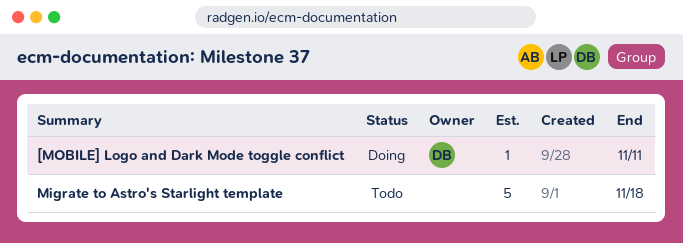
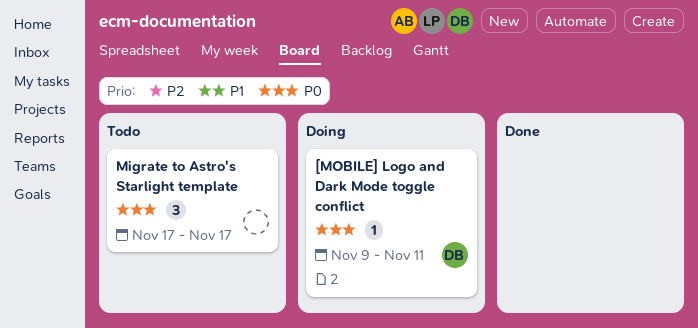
Migrate to Astro's Starlight template, estimate: 5 -> 3
Migrate to Astro's Starlight template, due: Nov 18 -> Nov 17

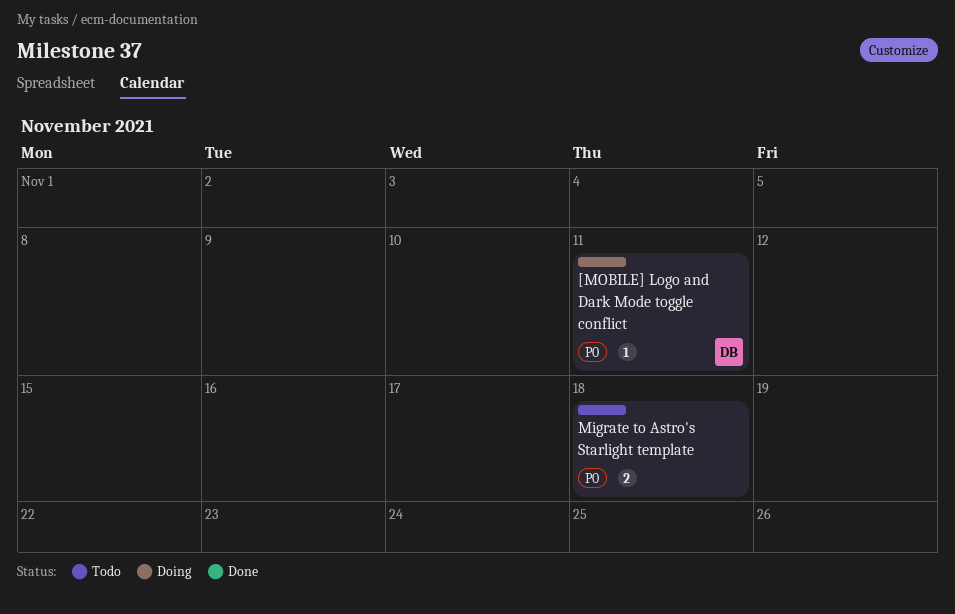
Migrate to Astro's Starlight template, estimate: 3 -> 2
Migrate to Astro's Starlight template, due: Nov 17 -> Nov 18

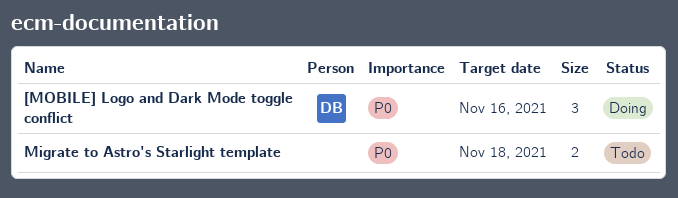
[MOBILE] Logo and Dark Mode toggle conflict, estimate: 1 -> 3
[MOBILE] Logo and Dark Mode toggle conflict, due: Nov 11 -> Nov 16

